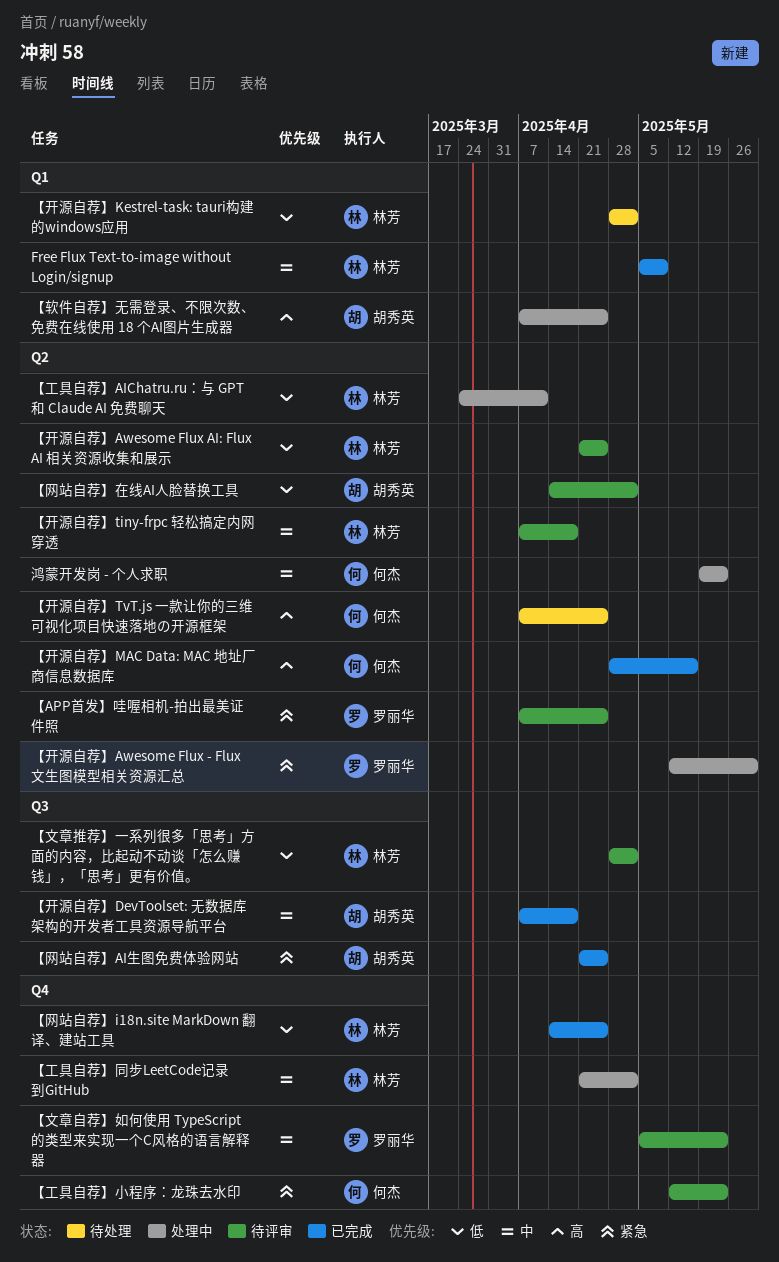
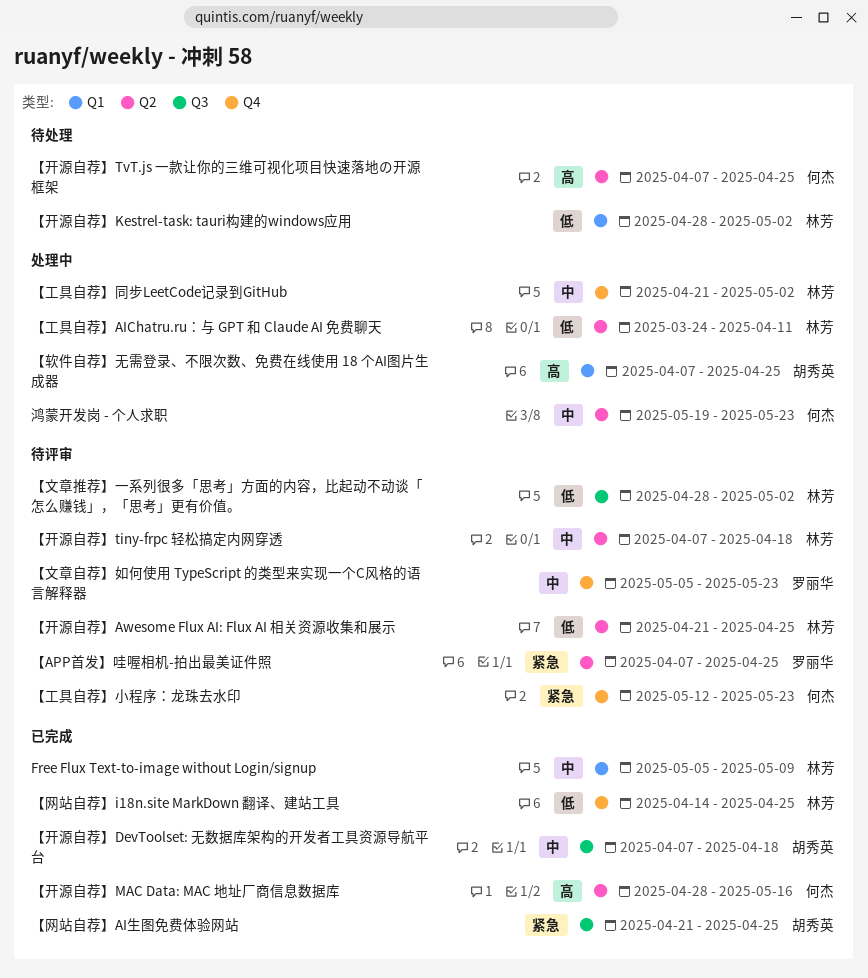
【开源自荐】Awesome Flux - Flux 文生图模型相关资源汇总: present -> none
【网站自荐】在线AI人脸替换工具: present -> none

